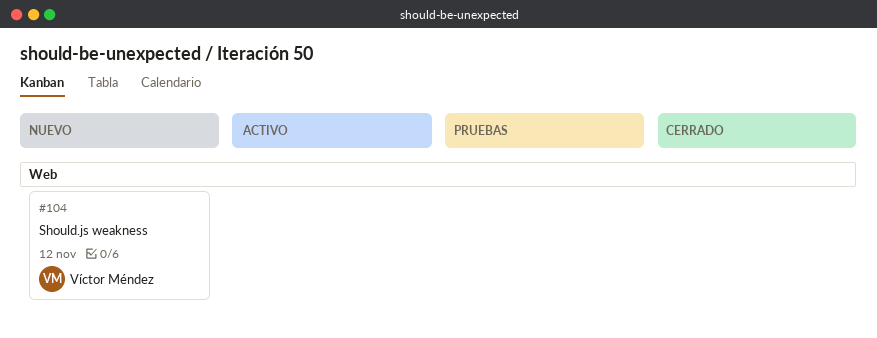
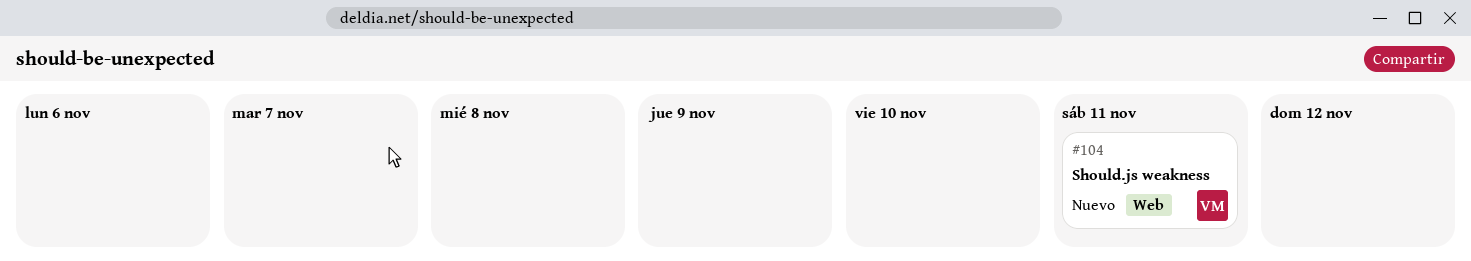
#104, due: Nov 12 -> Nov 11

